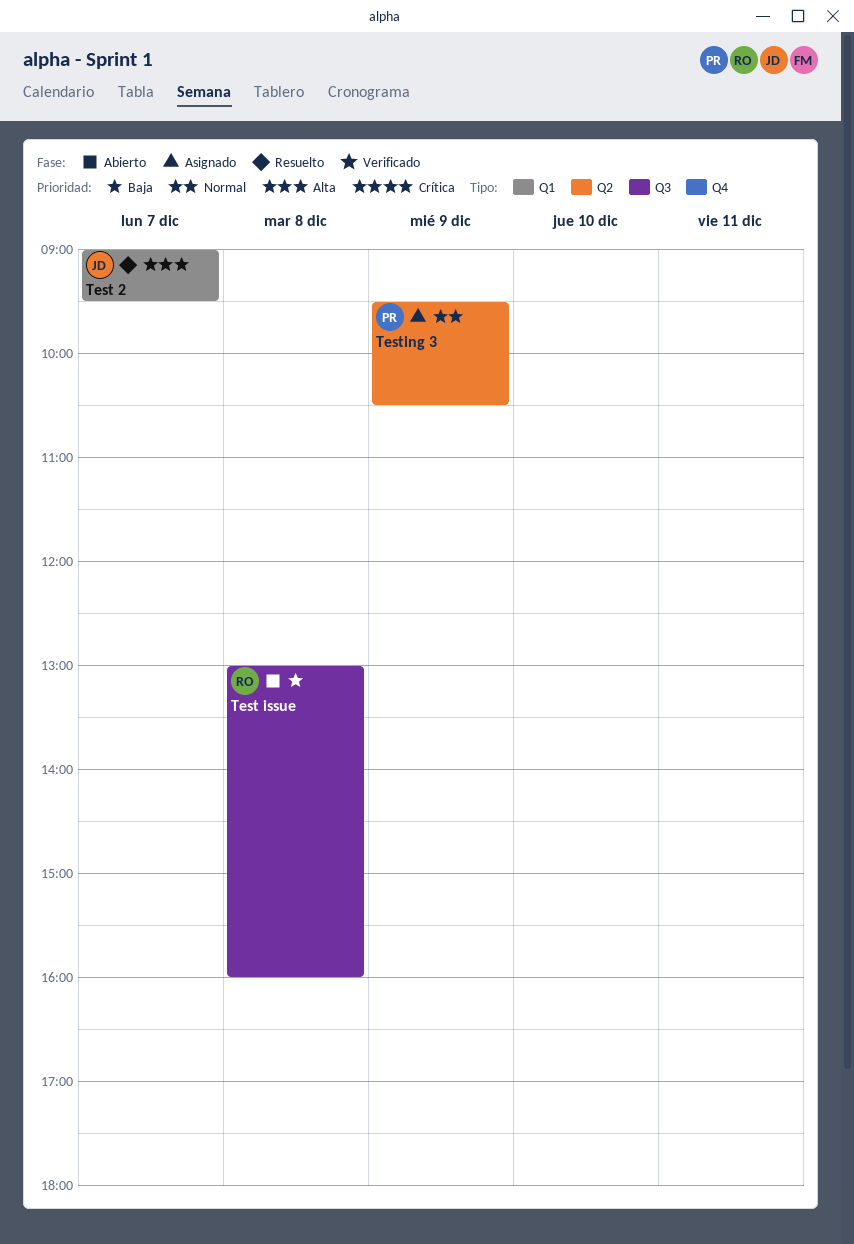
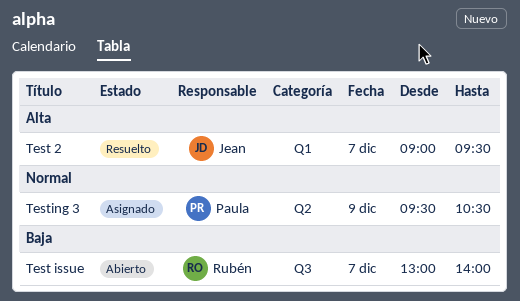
Test issue, day: Dec 8 -> Dec 7
Test issue, ends: 16:00 -> 14:00

